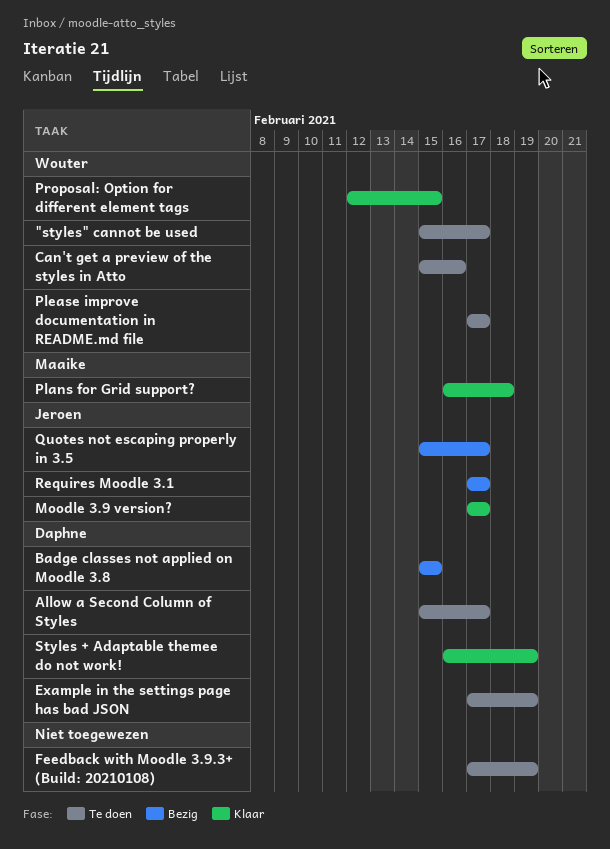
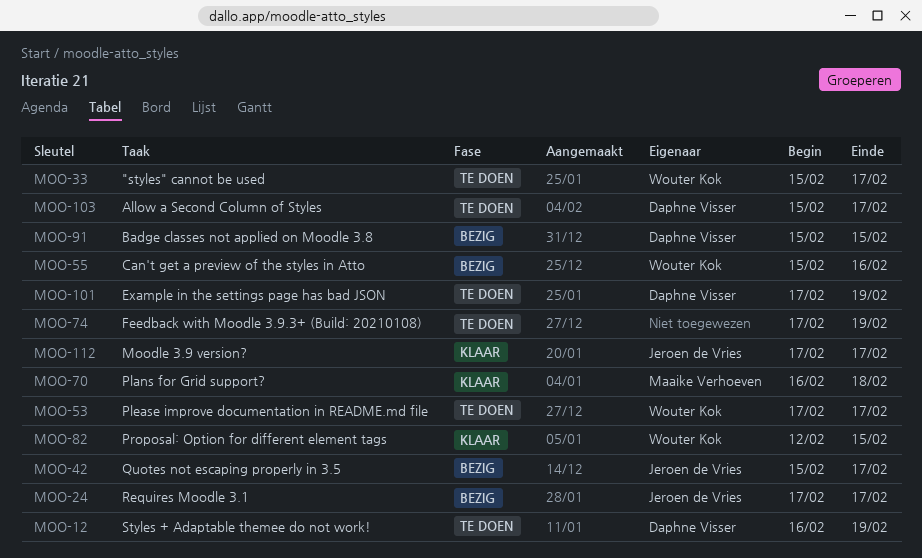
Can't get a preview of the styles in Atto, status: Te doen -> Bezig
Styles + Adaptable themee do not work!, status: Klaar -> Te doen

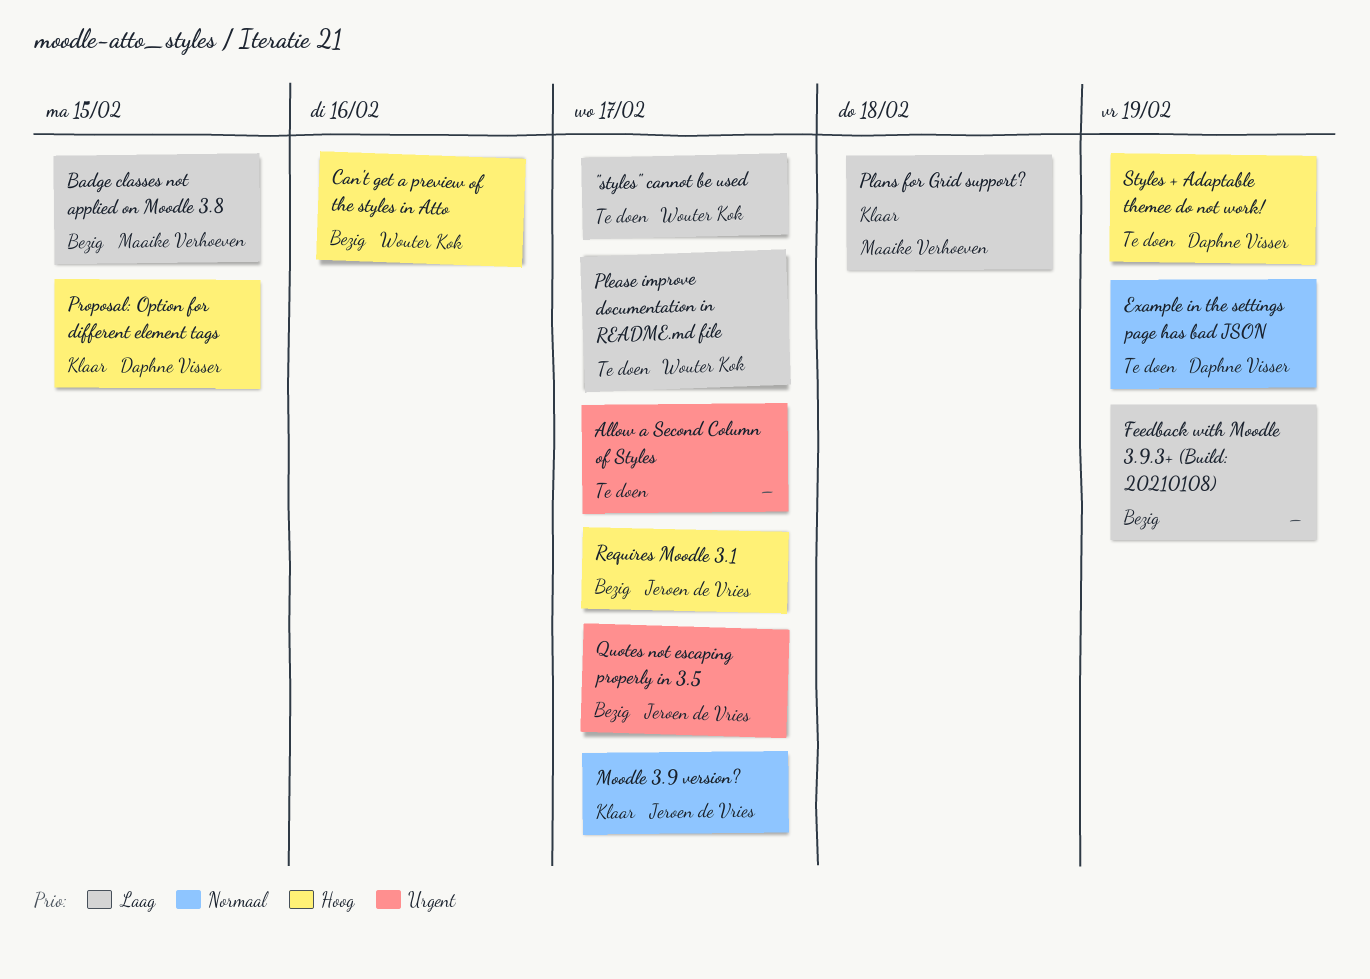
Allow a Second Column of Styles, owner: Daphne Visser -> none
Badge classes not applied on Moodle 3.8, owner: Daphne Visser -> Maaike Verhoeven
Feedback with Moodle 3.9.3+ (Build: 20210108), status: Te doen -> Bezig
Proposal: Option for different element tags, owner: Wouter Kok -> Daphne Visser

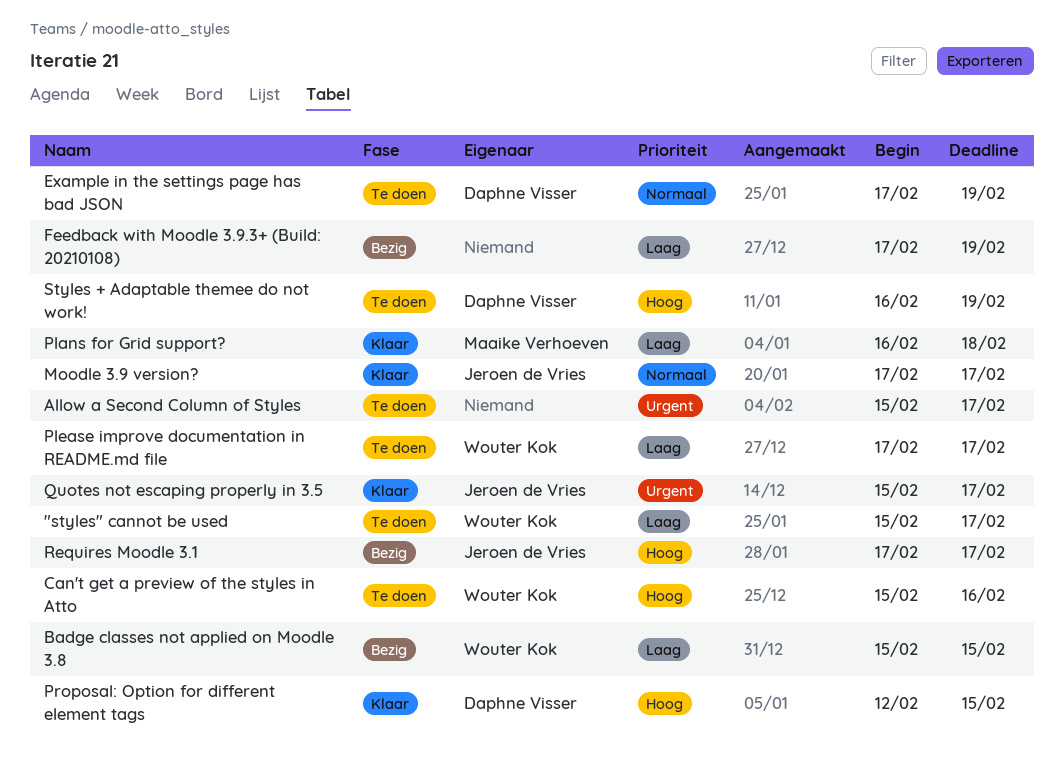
Badge classes not applied on Moodle 3.8, owner: Maaike Verhoeven -> Wouter Kok
Can't get a preview of the styles in Atto, status: Bezig -> Te doen
Quotes not escaping properly in 3.5, status: Bezig -> Klaar

